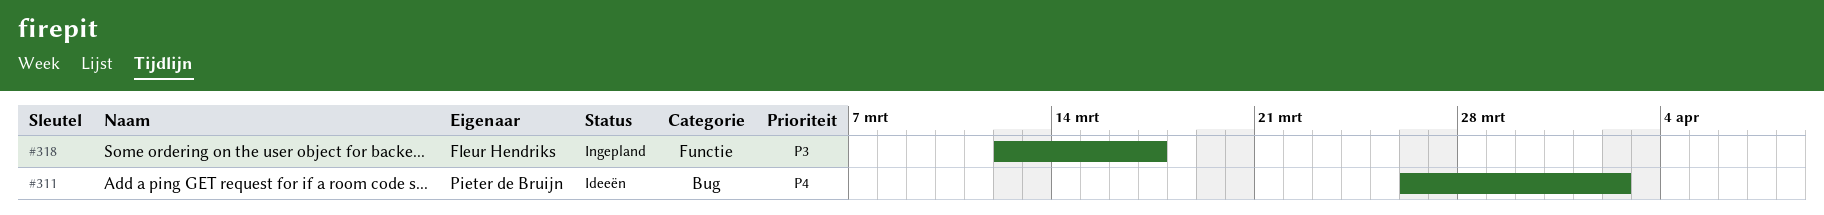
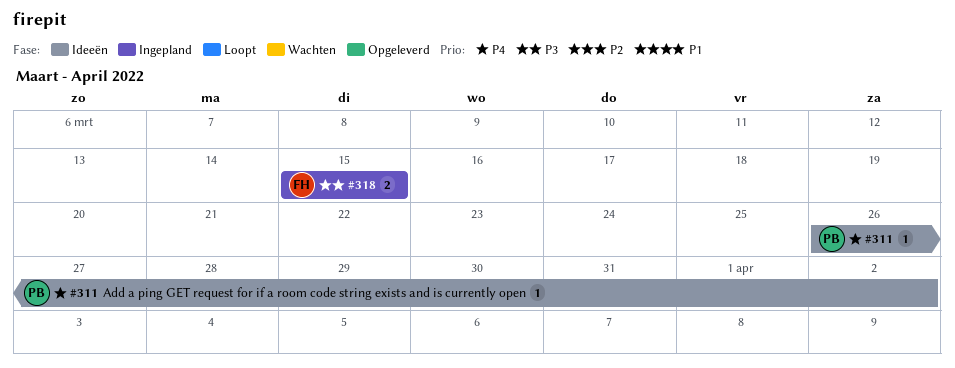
#318, start: Mar 12 -> Mar 15
#318, due: Mar 17 -> Mar 15

